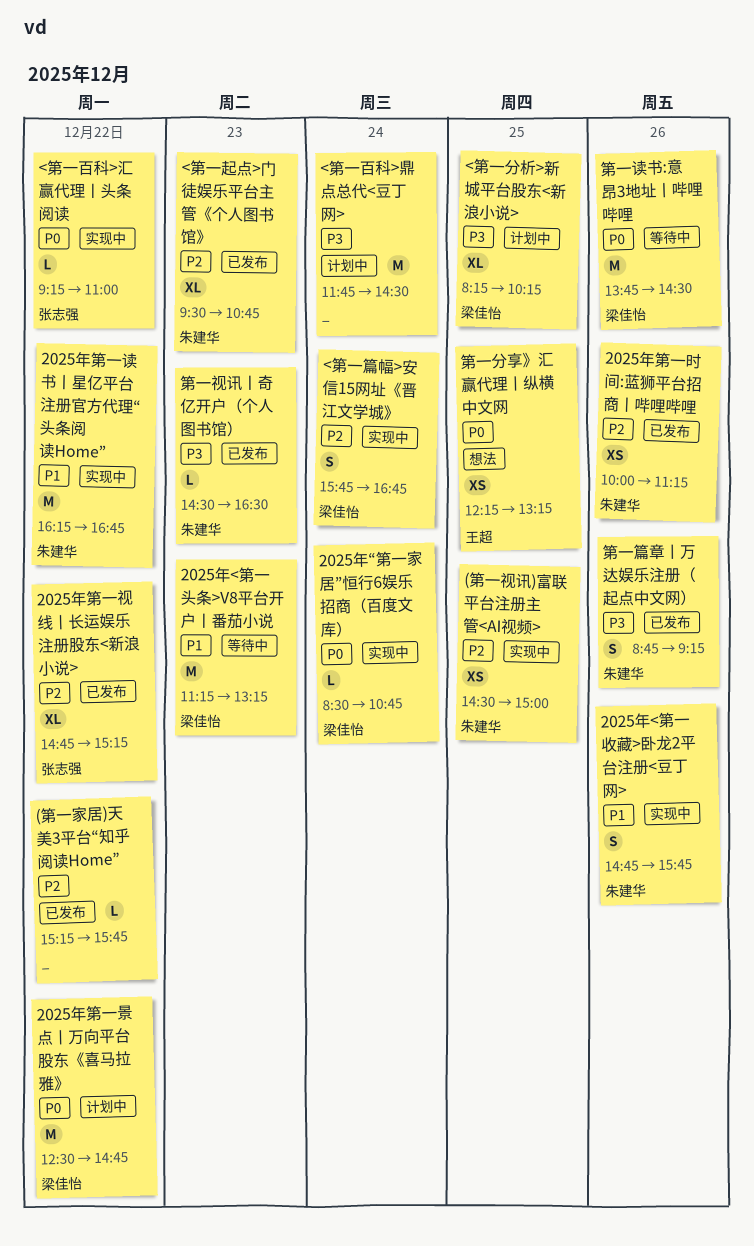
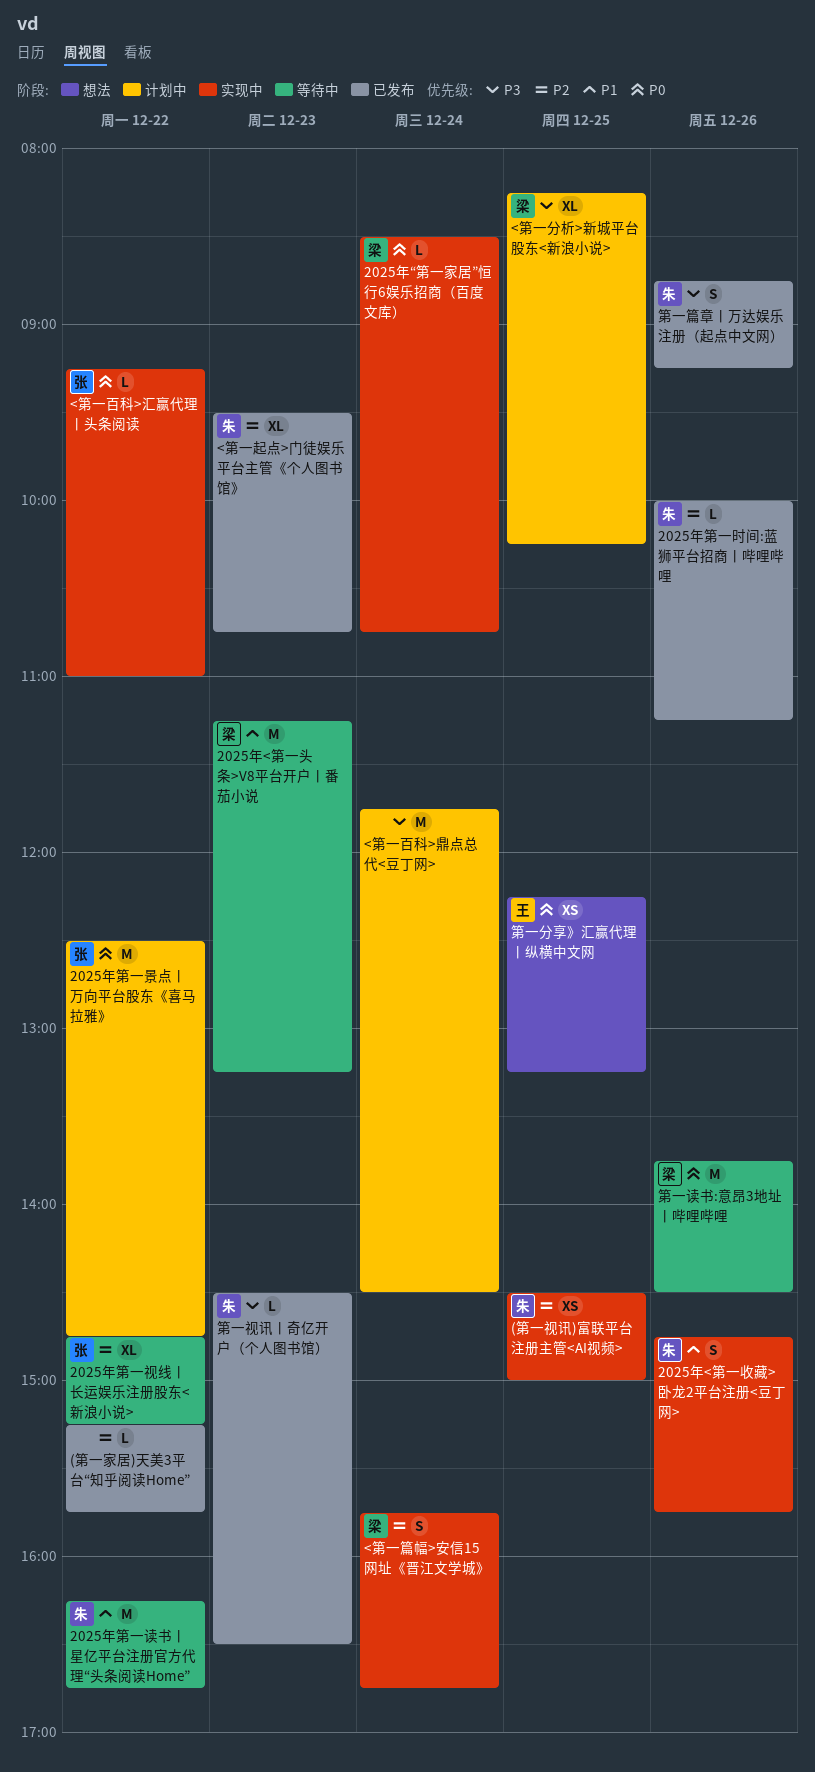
2025年第一时间:蓝狮平台招商丨哔哩哔哩, estimate: XS -> L
2025年第一景点丨万向平台股东《喜马拉雅》, owner: 梁佳怡 -> 张志强
2025年第一视线丨长运娱乐注册股东<新浪小说>, status: 已发布 -> 等待中
2025年第一读书丨星亿平台注册官方代理“头条阅读Home”, status: 实现中 -> 等待中

